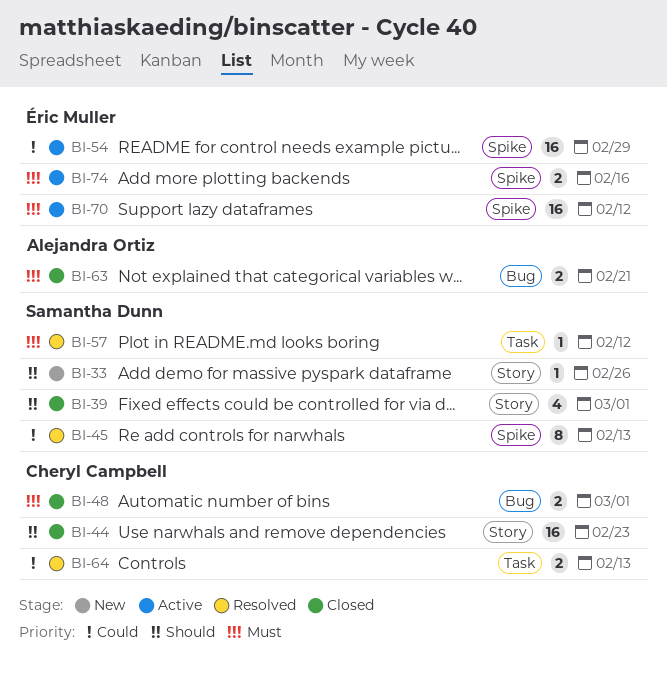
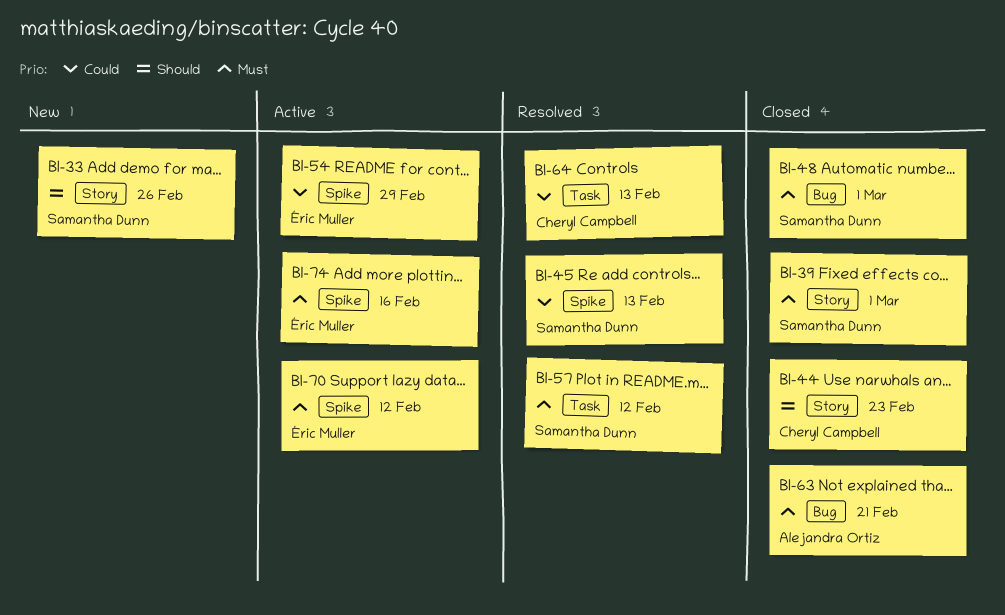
BI-39, priority: Should -> Must
BI-48, owner: Cheryl Campbell -> Samantha Dunn

